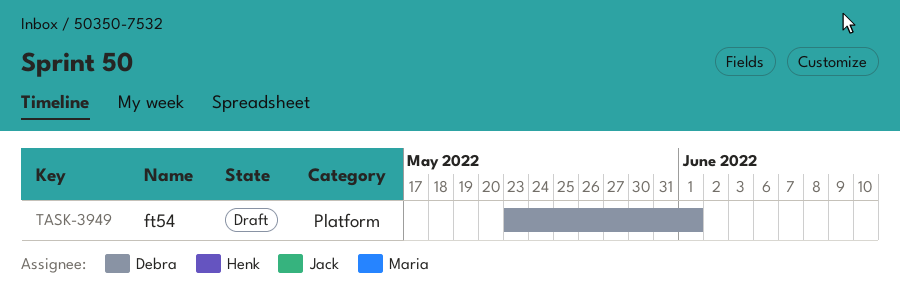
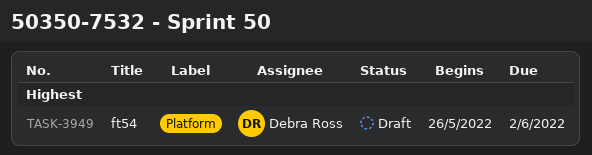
TASK-3949, start: May 23 -> May 26
TASK-3949, due: Jun 1 -> Jun 2

